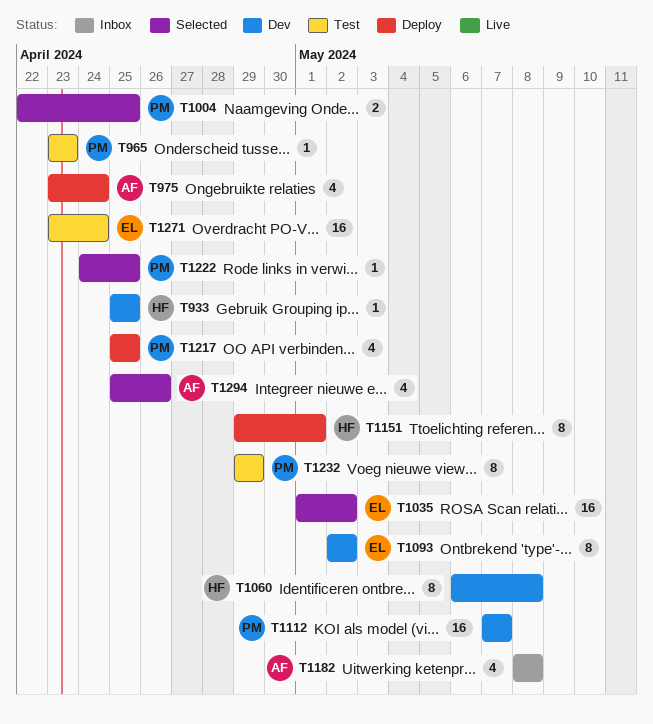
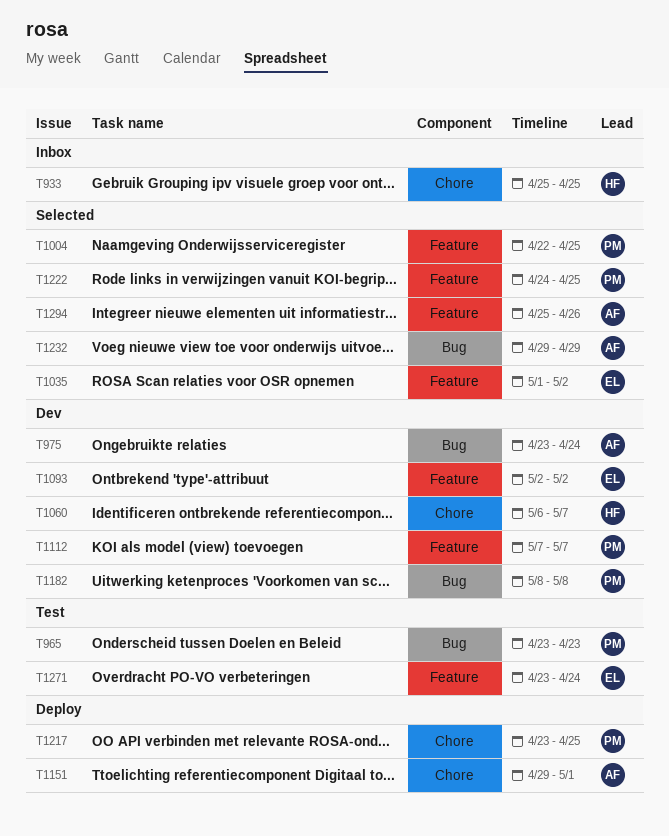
T933, status: Dev -> Inbox
T975, status: Deploy -> Dev
T1060, due: May 8 -> May 7
T1151, owner: HF -> AF
T1182, status: Inbox -> Dev
T1182, owner: AF -> PM
T1217, start: Apr 25 -> Apr 23
T1232, status: Test -> Selected
T1232, owner: PM -> AF

